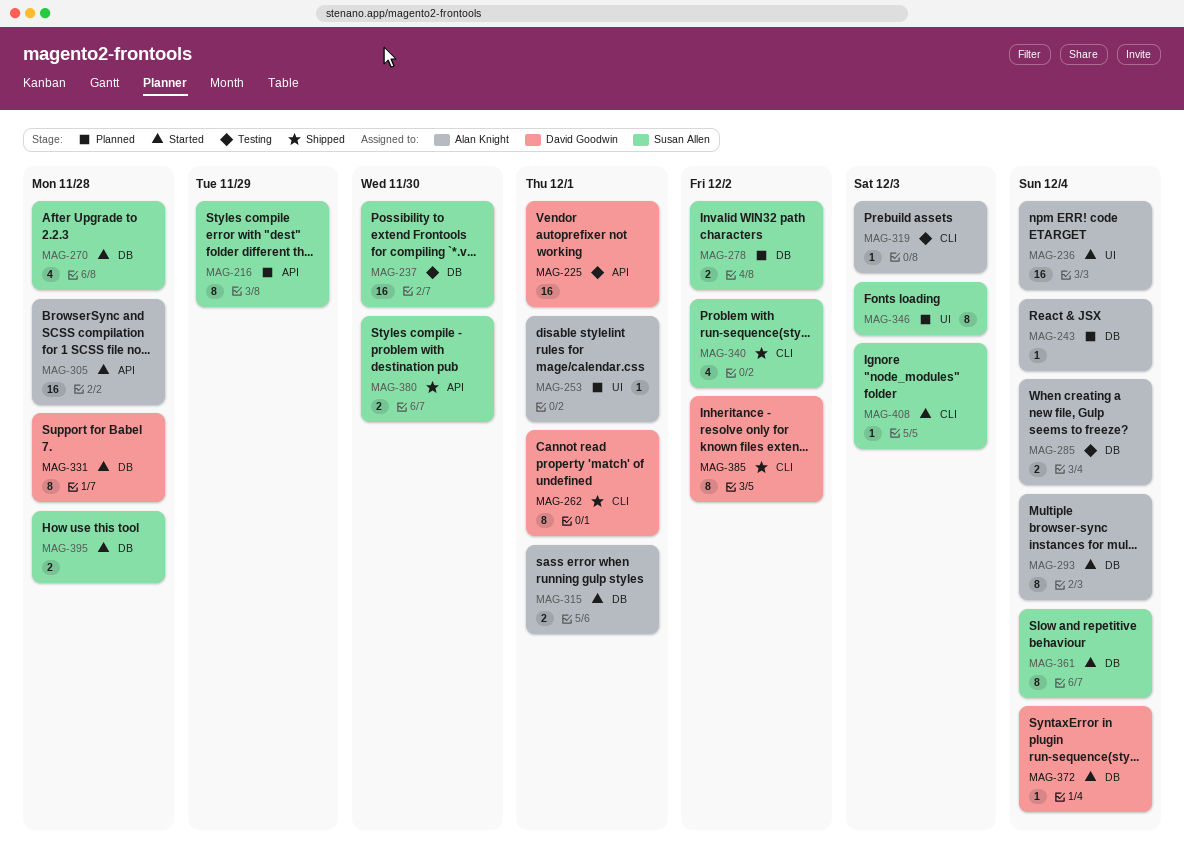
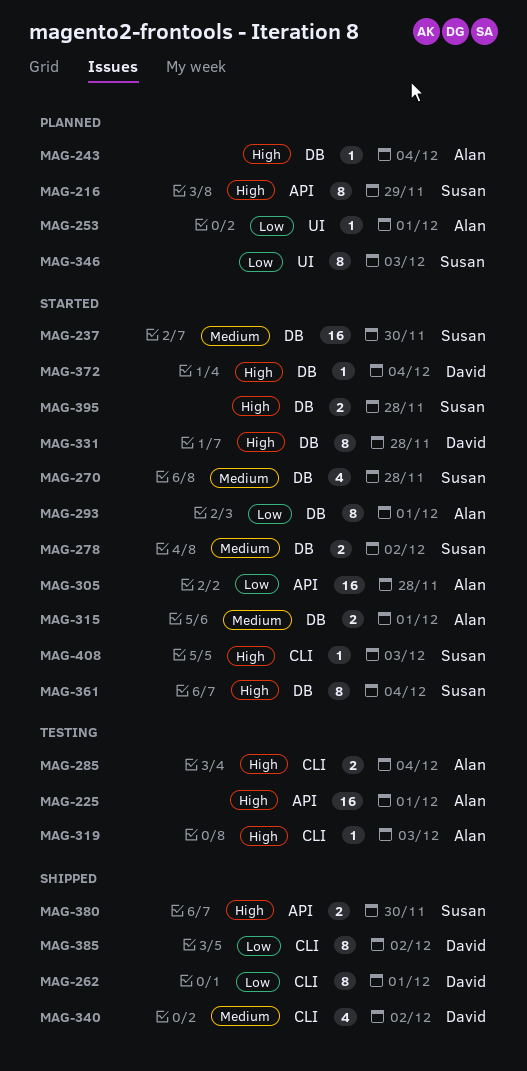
MAG-225, owner: David Goodwin -> Alan Knight
MAG-236: present -> none
MAG-237, status: Testing -> Started
MAG-278, status: Planned -> Started
MAG-285, label: DB -> CLI
MAG-293, due: Dec 4 -> Dec 1
MAG-340, owner: Susan Allen -> David Goodwin

